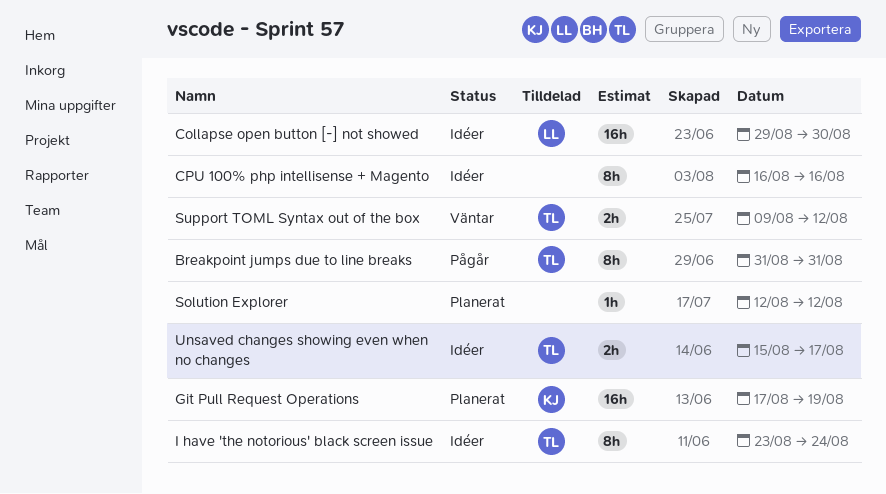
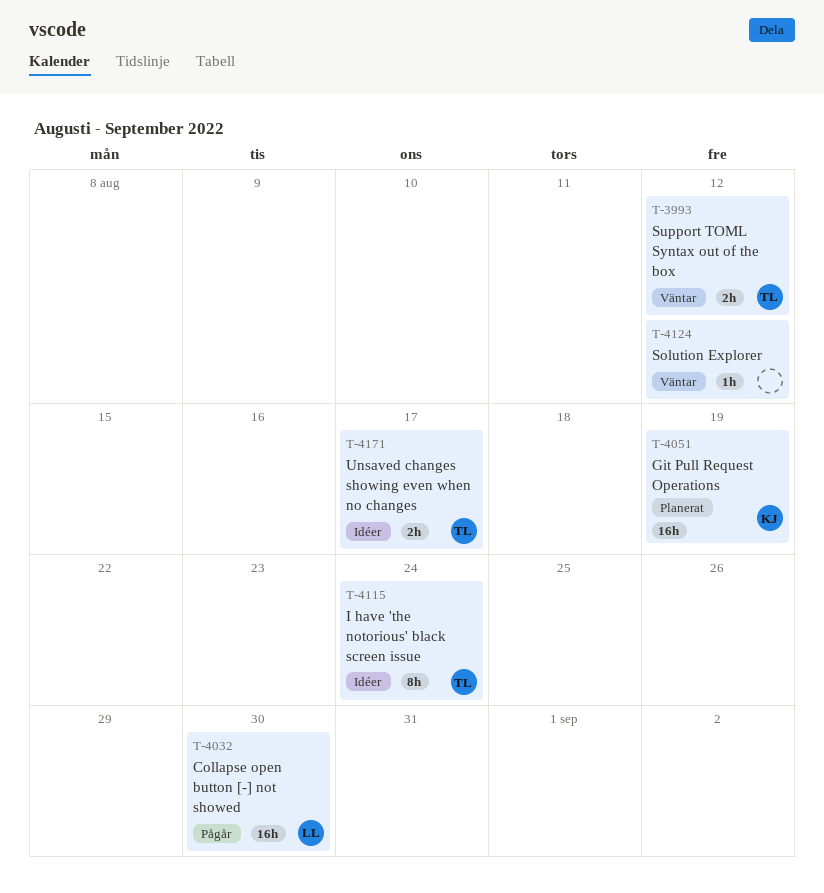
Breakpoint jumps due to line breaks: present -> none
Collapse open button [-] not showed, status: Idéer -> Pågår
CPU 100% php intellisense + Magento: present -> none
Solution Explorer, status: Planerat -> Väntar

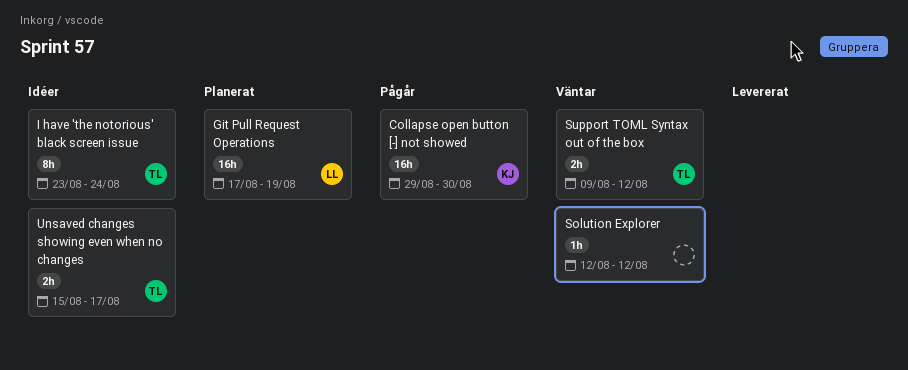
Collapse open button [-] not showed, owner: LL -> KJ
Git Pull Request Operations, owner: KJ -> LL

